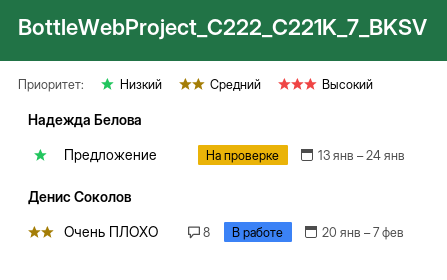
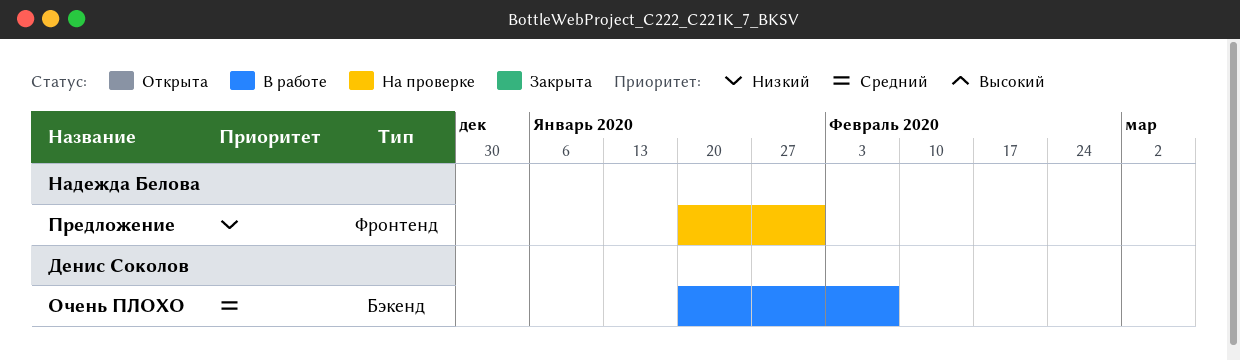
Предложение, start: Jan 13 -> Jan 20
Предложение, due: Jan 24 -> Jan 31

